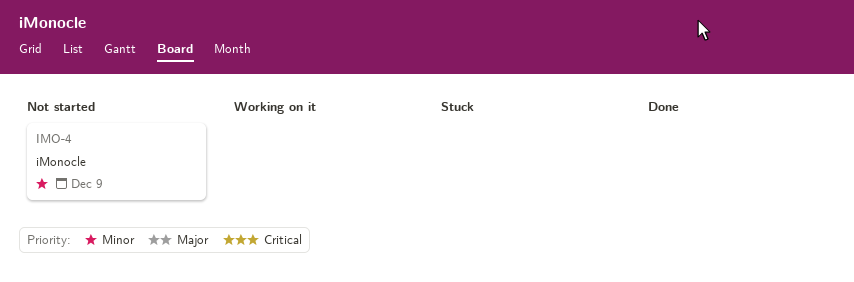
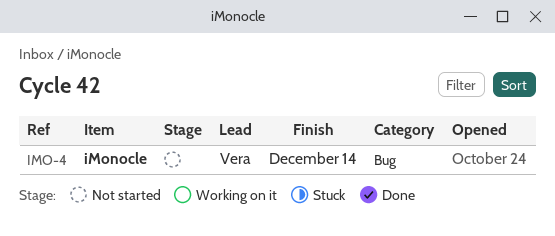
IMO-4, due: Dec 9 -> Dec 14

